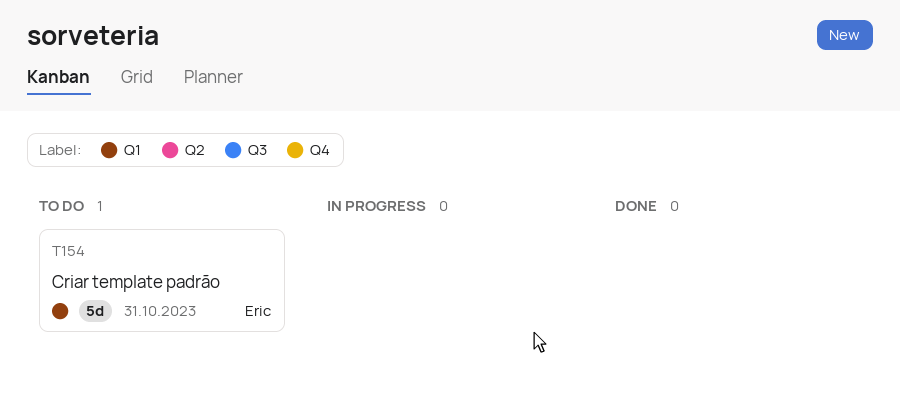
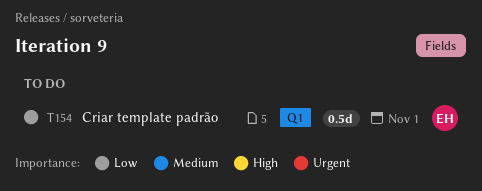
T154, estimate: 5d -> 0.5d
T154, due: Oct 31 -> Nov 1

